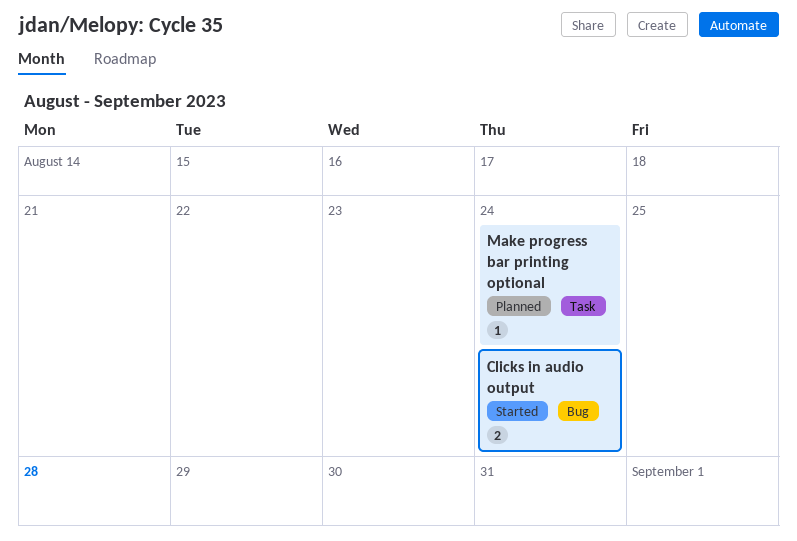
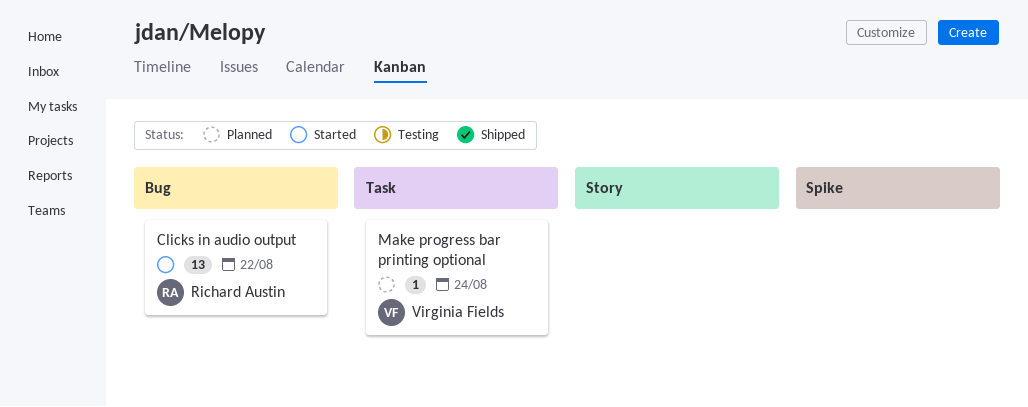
Clicks in audio output, estimate: 2 -> 13
Clicks in audio output, due: Aug 24 -> Aug 22

